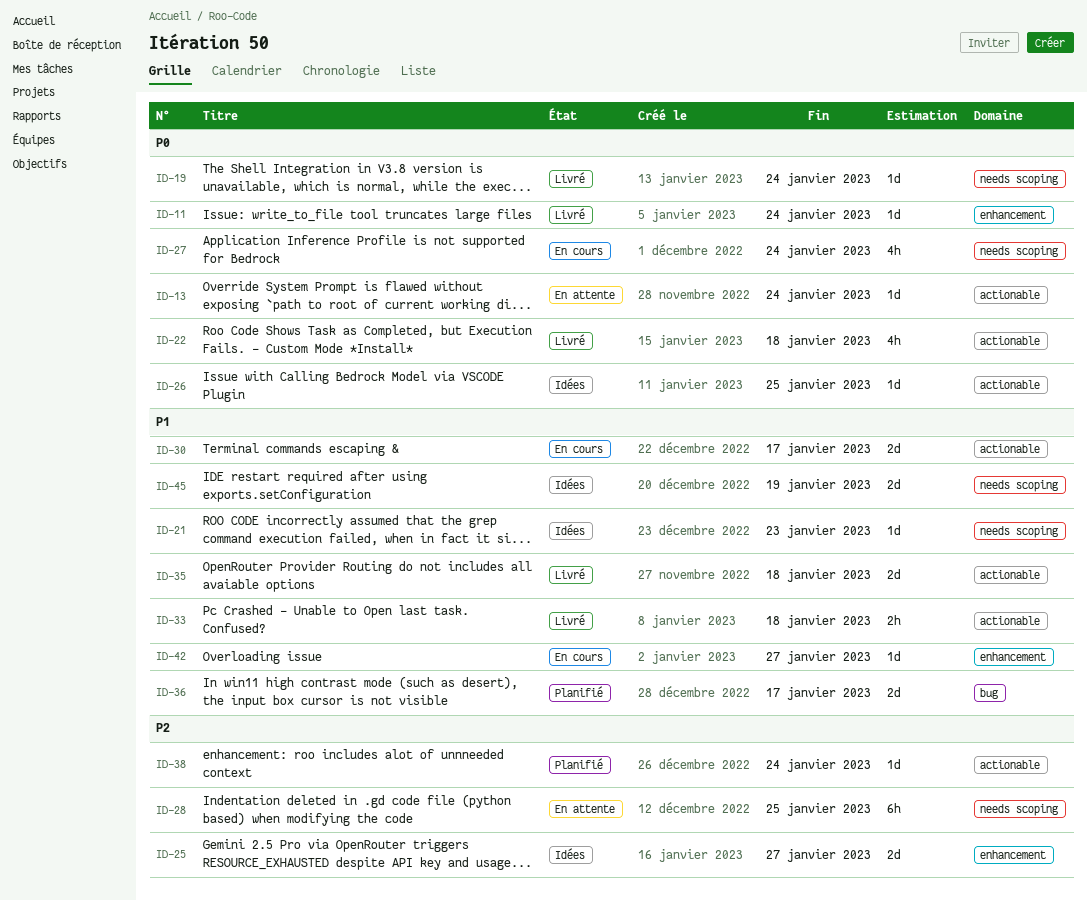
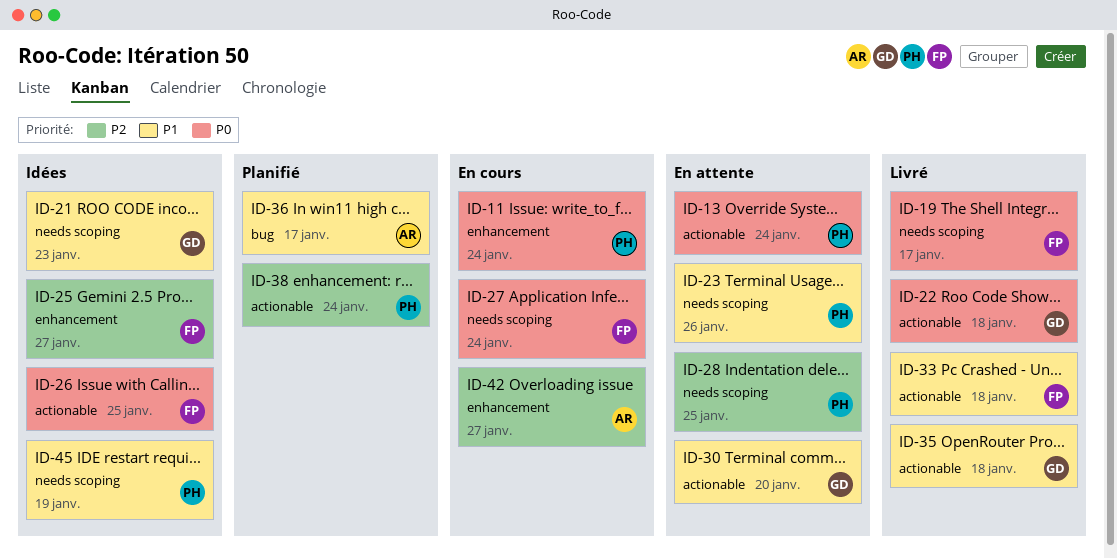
ID-11, status: Livré -> En cours
ID-19, due: Jan 24 -> Jan 17
ID-23: none -> present
ID-30, status: En cours -> En attente
ID-30, due: Jan 17 -> Jan 20
ID-42, priority: P1 -> P2

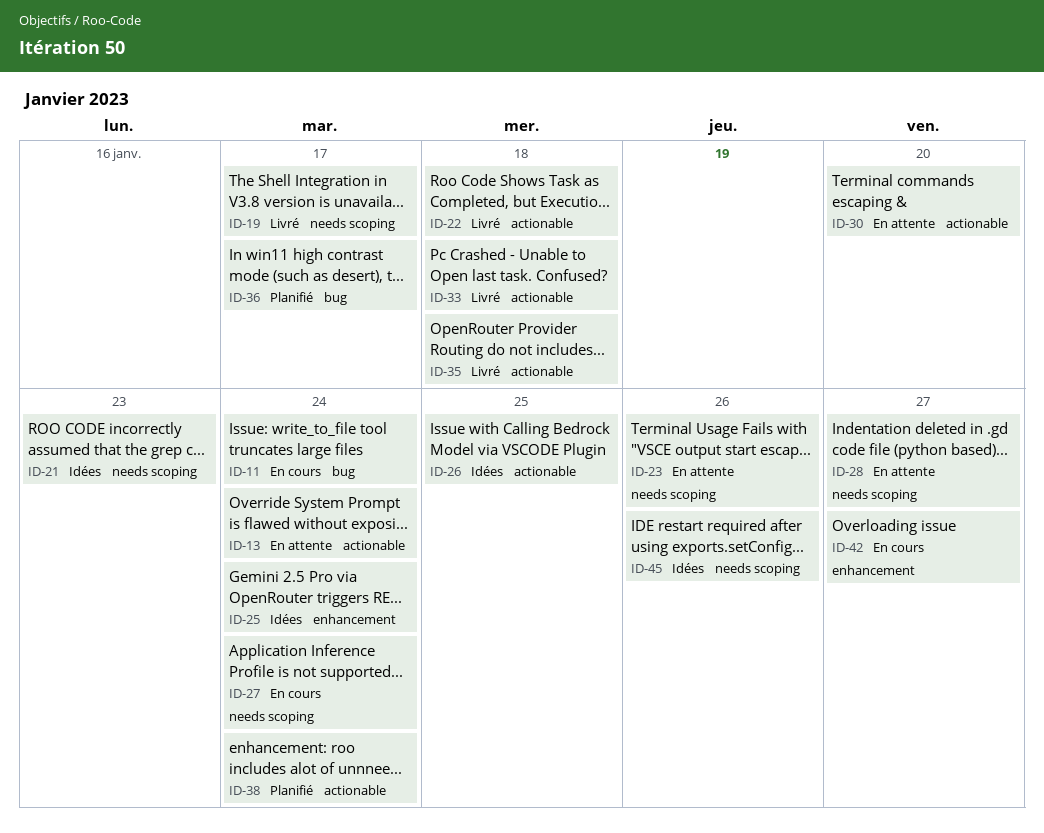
ID-11, label: enhancement -> bug
ID-25, due: Jan 27 -> Jan 24
ID-28, due: Jan 25 -> Jan 27
ID-45, due: Jan 19 -> Jan 26

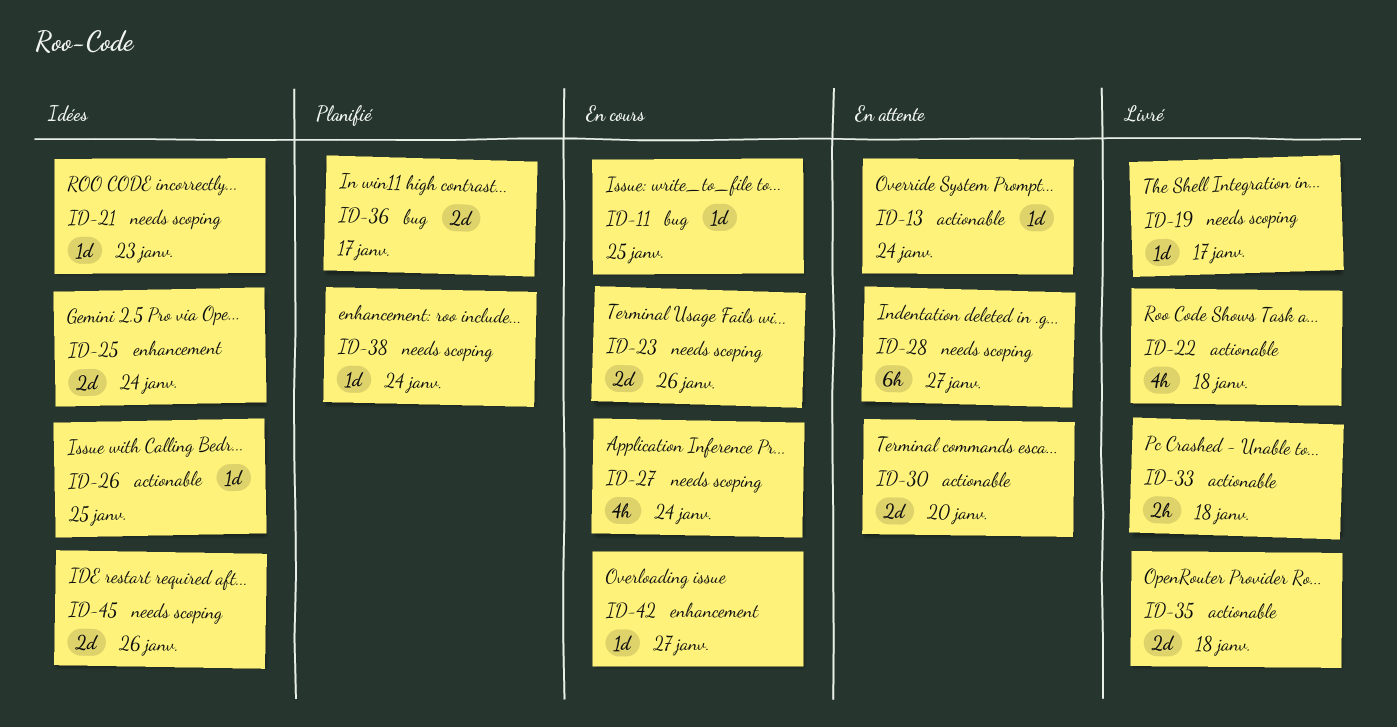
ID-11, due: Jan 24 -> Jan 25
ID-23, status: En attente -> En cours
ID-38, label: actionable -> needs scoping

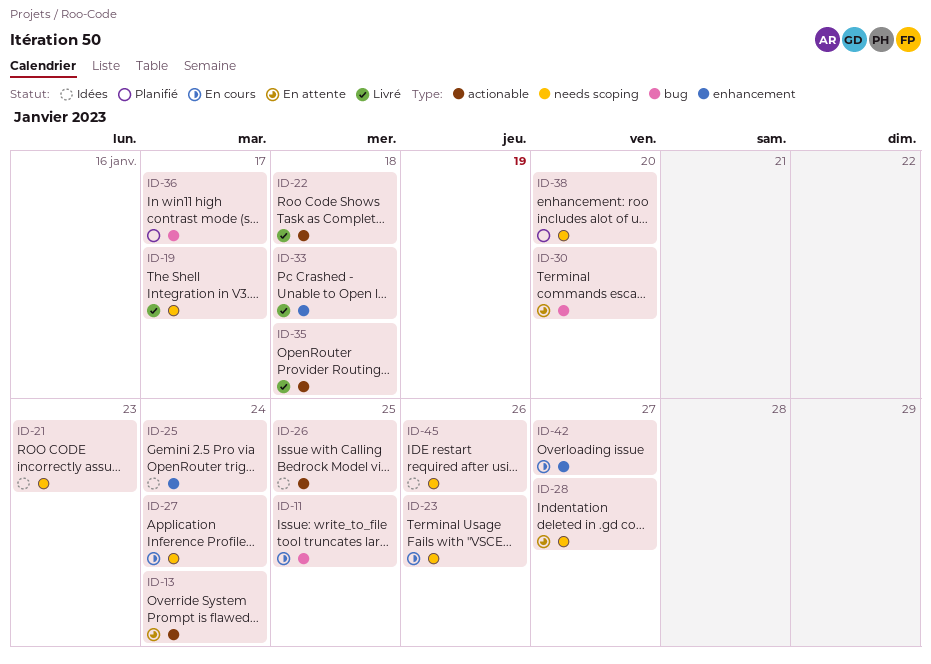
ID-30, label: actionable -> bug
ID-33, label: actionable -> enhancement
ID-38, due: Jan 24 -> Jan 20

